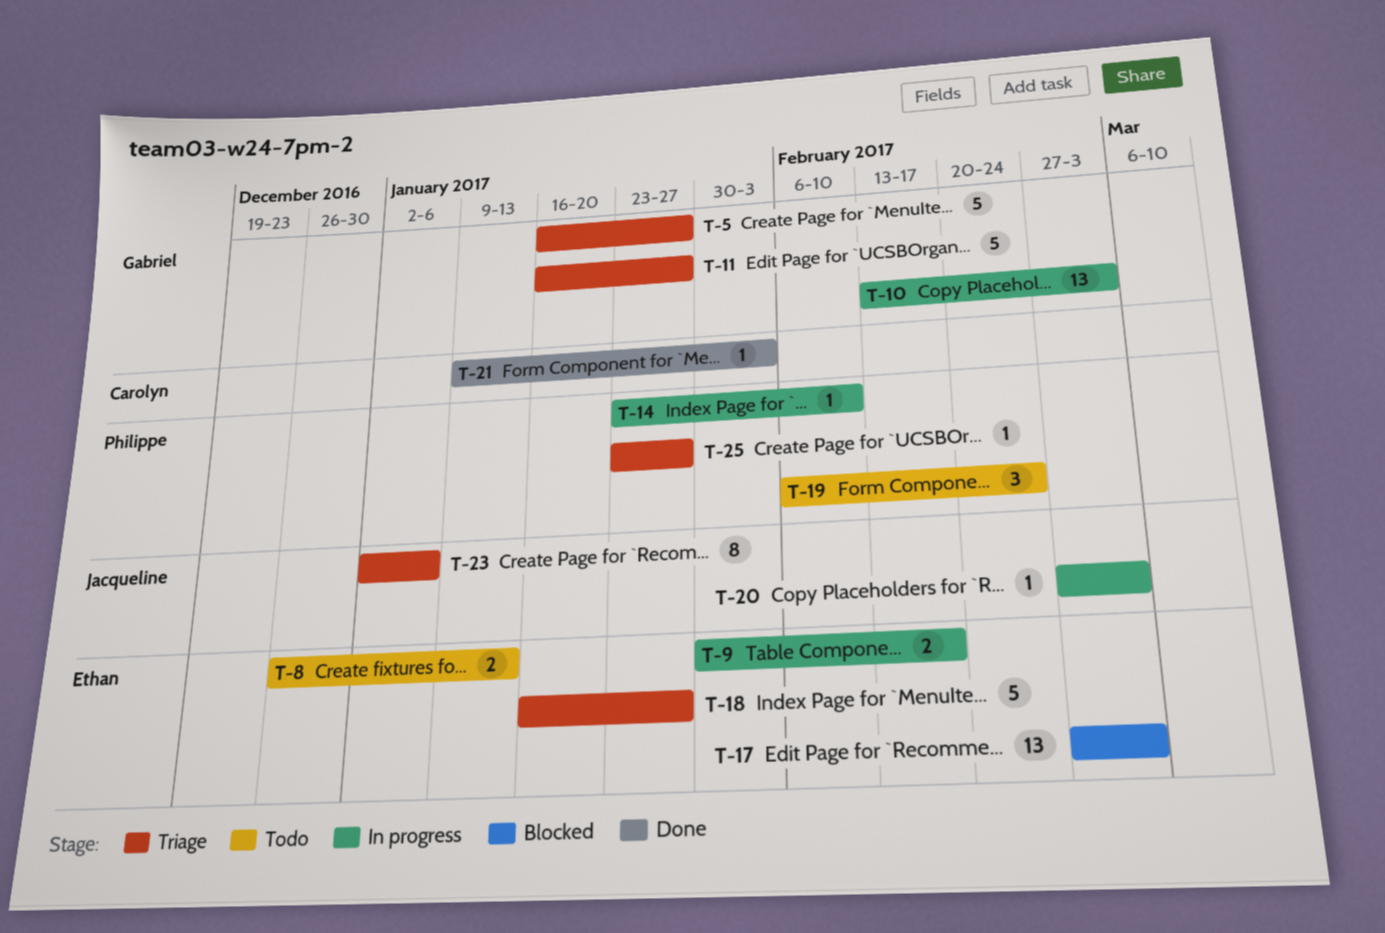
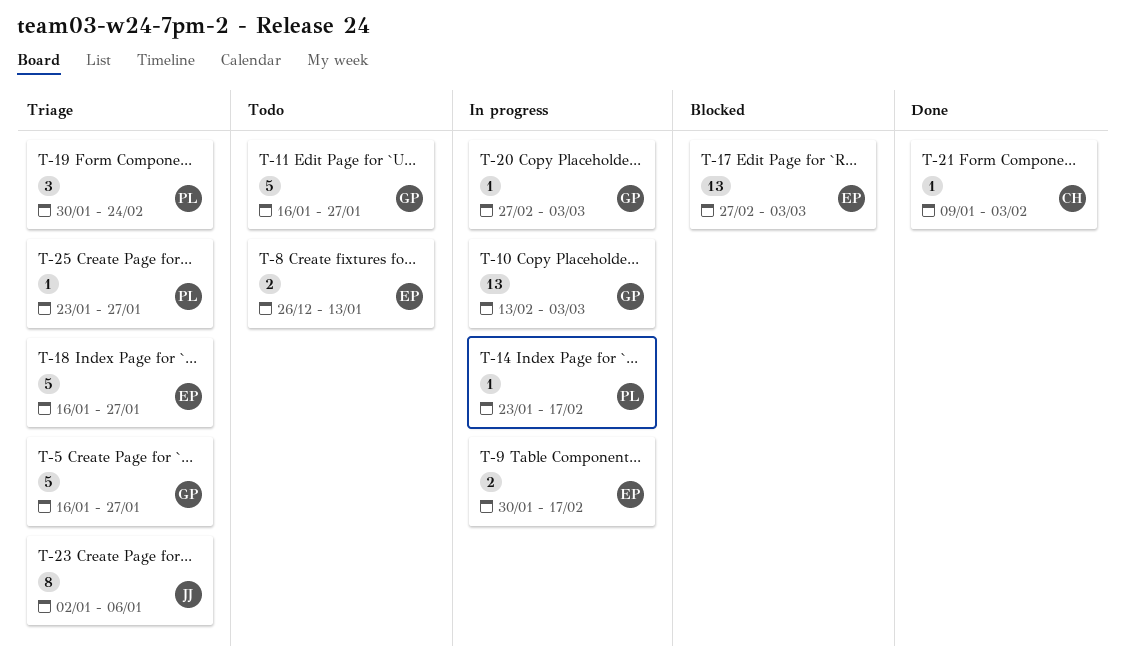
T-11, status: Triage -> Todo
T-14, due: Feb 10 -> Feb 17
T-19, status: Todo -> Triage
T-19, start: Feb 6 -> Jan 30
T-20, owner: Jacqueline -> Gabriel

